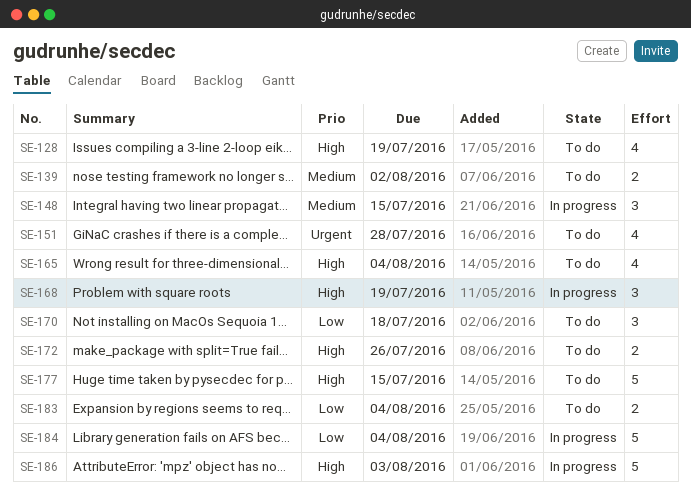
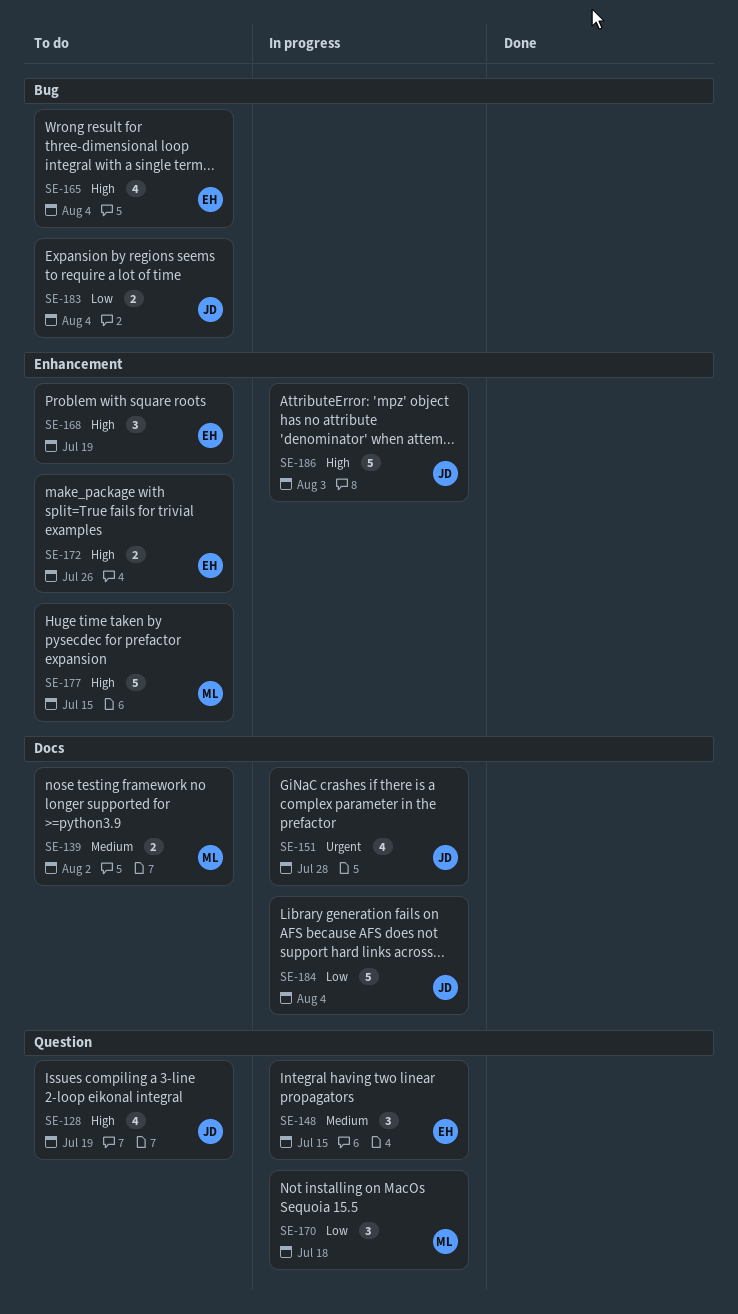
SE-151, status: To do -> In progress
SE-168, status: In progress -> To do
SE-170, status: To do -> In progress

